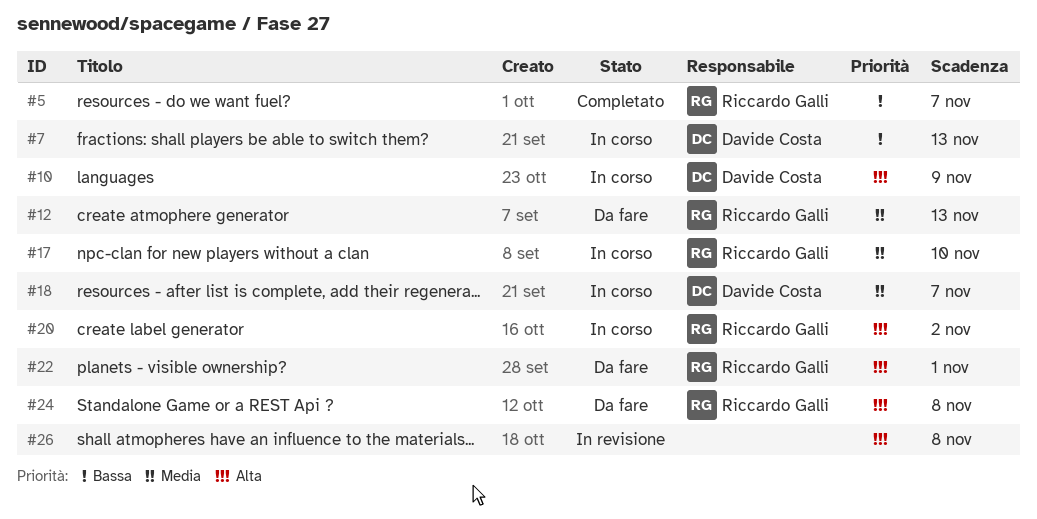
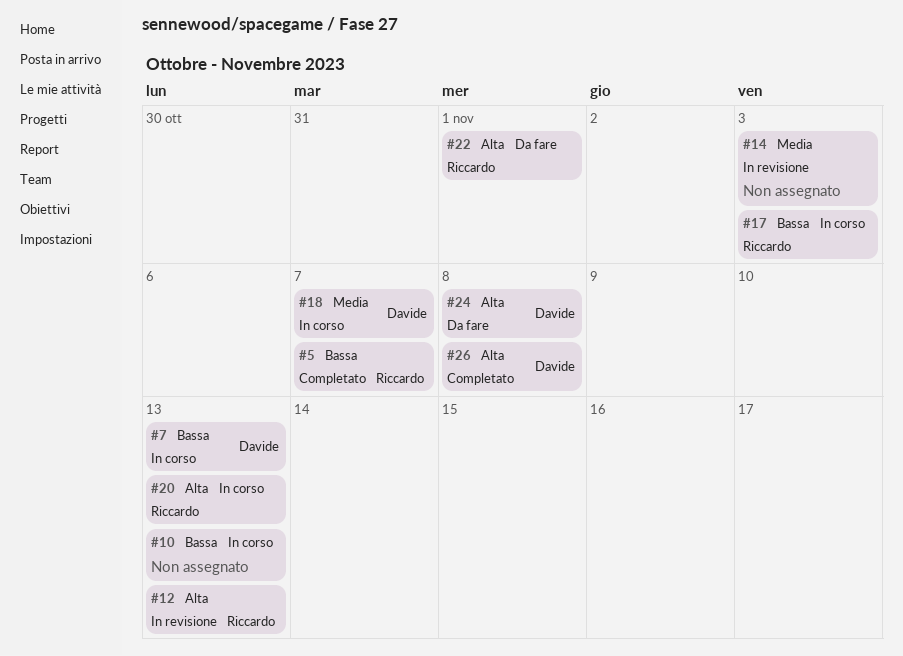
#10, owner: Davide Costa -> none
#10, priority: Alta -> Bassa
#10, due: Nov 9 -> Nov 13
#12, status: Da fare -> In revisione
#12, priority: Media -> Alta
#14: none -> present
#17, priority: Media -> Bassa
#17, due: Nov 10 -> Nov 3
#20, due: Nov 2 -> Nov 13
#24, owner: Riccardo Galli -> Davide Costa
#26, status: In revisione -> Completato
#26, owner: none -> Davide Costa

